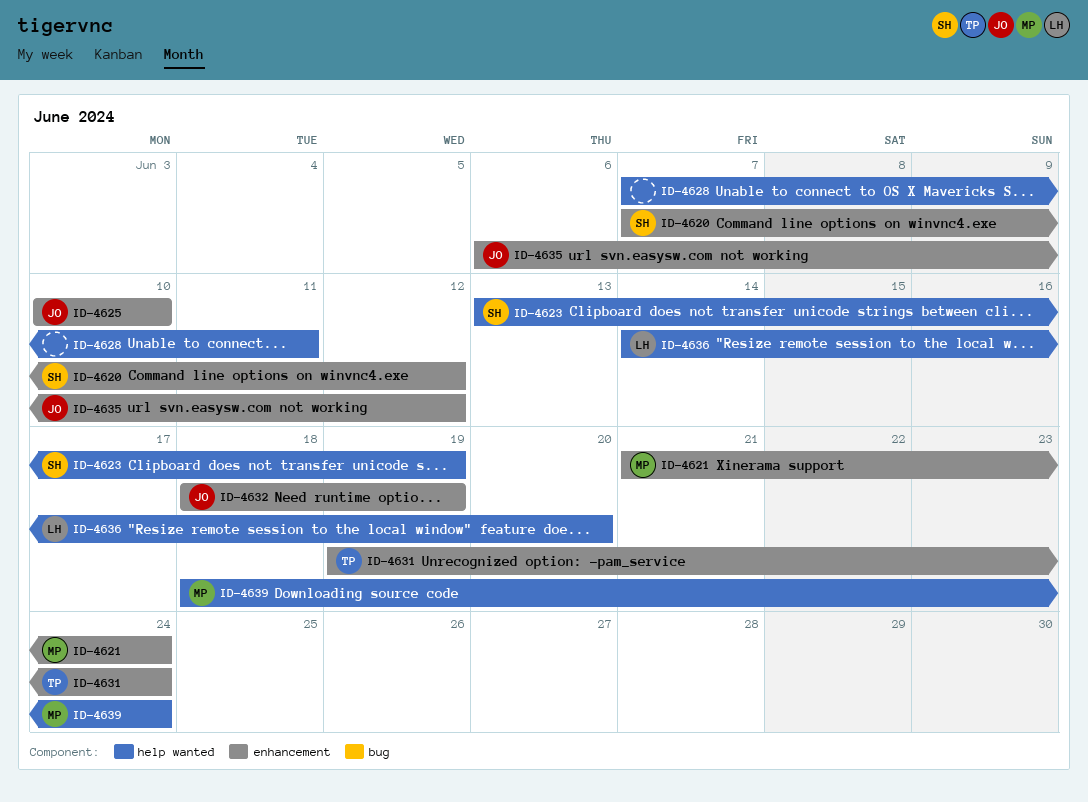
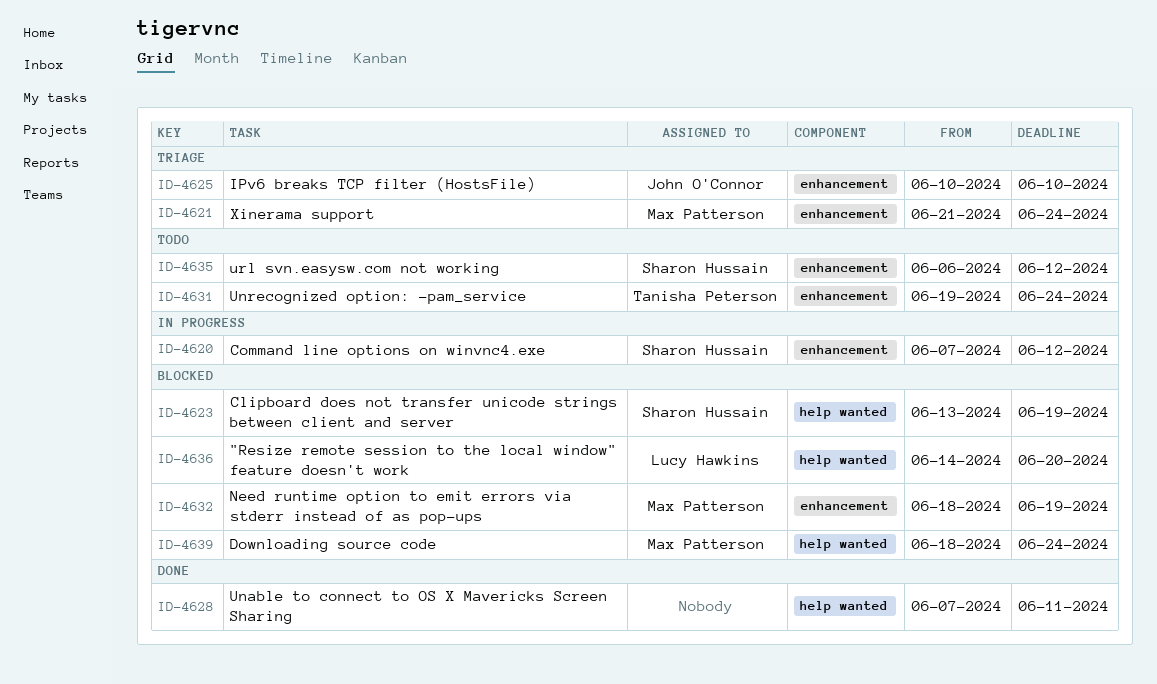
ID-4632, owner: John O'Connor -> Max Patterson
ID-4635, owner: John O'Connor -> Sharon Hussain

